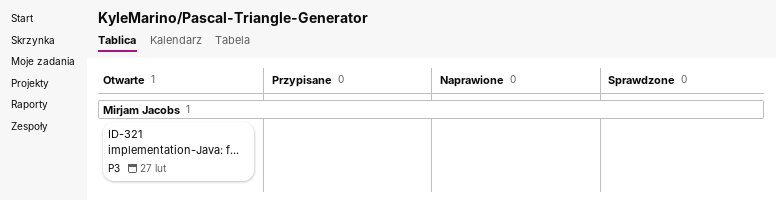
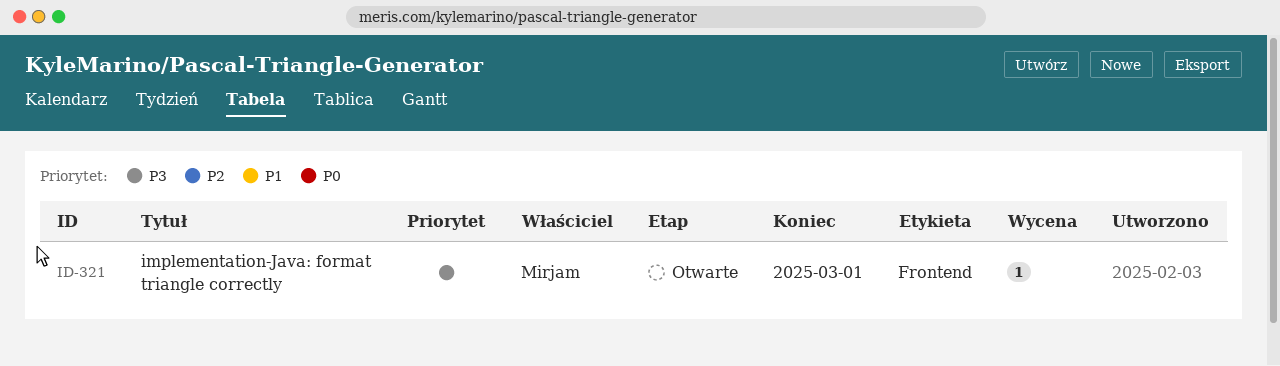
ID-321, due: Feb 27 -> Mar 1

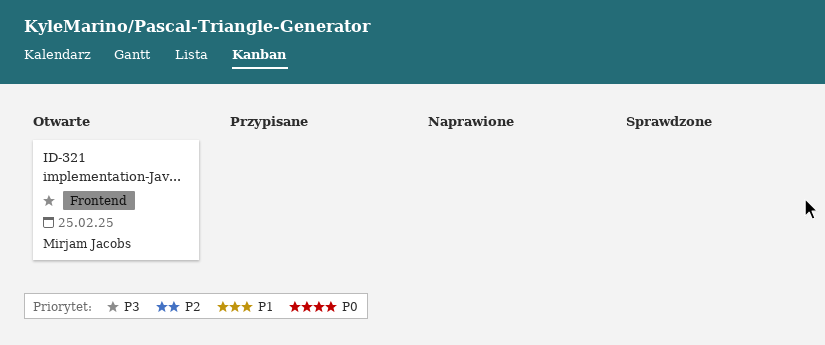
ID-321, due: Mar 1 -> Feb 25

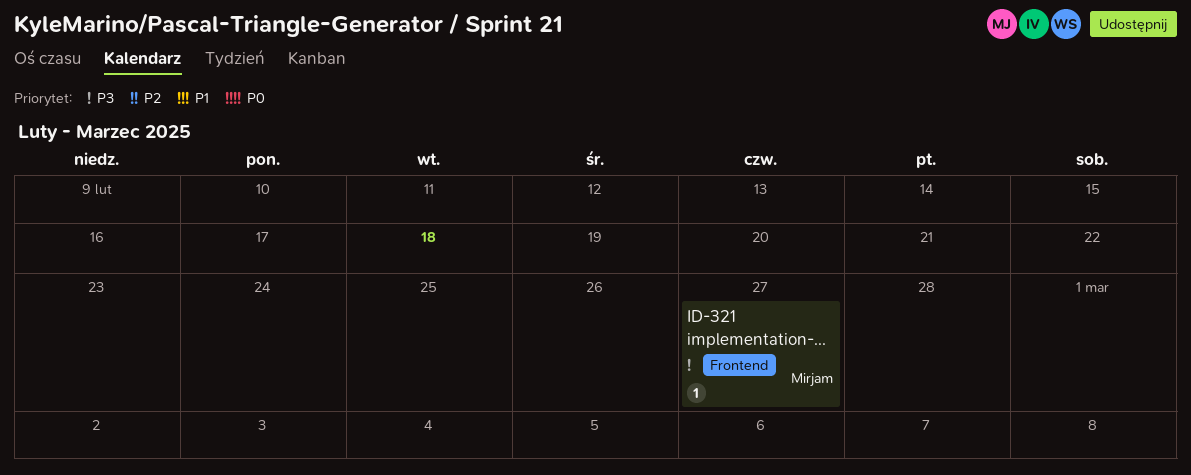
ID-321, due: Feb 25 -> Feb 27

